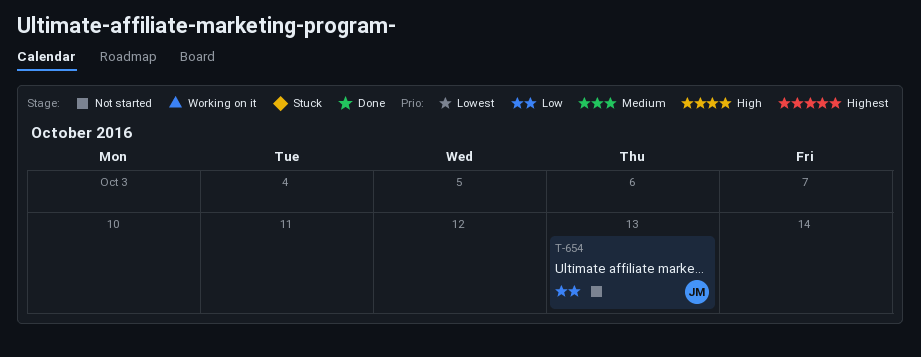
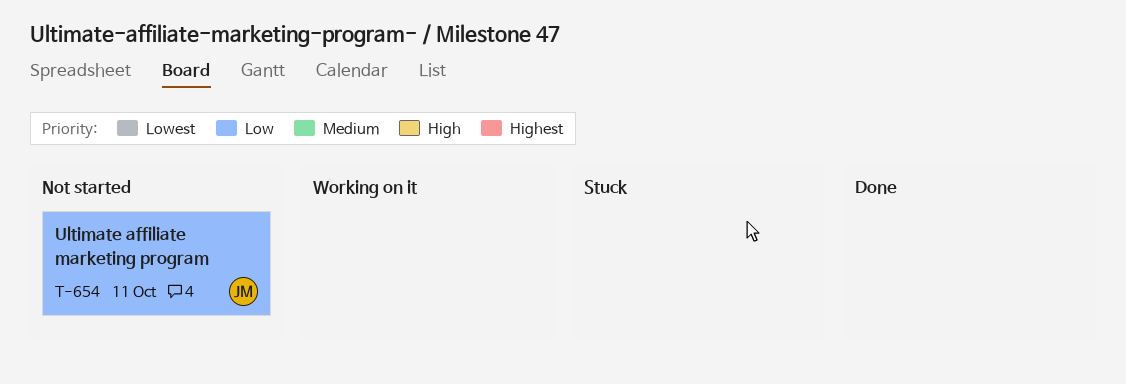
T-654, due: Oct 13 -> Oct 11

